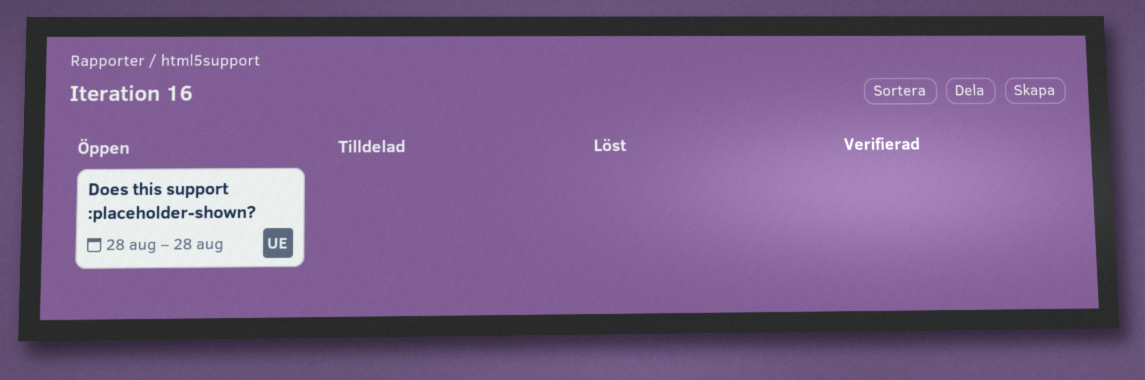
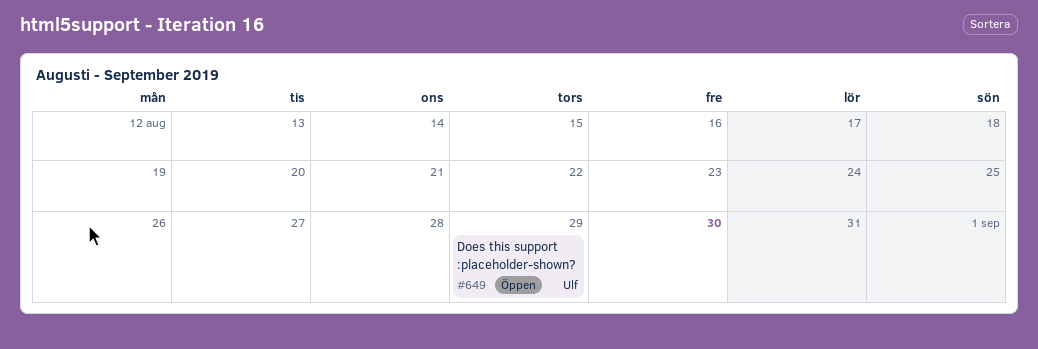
Does this support :placeholder-shown?, due: Aug 28 -> Aug 29

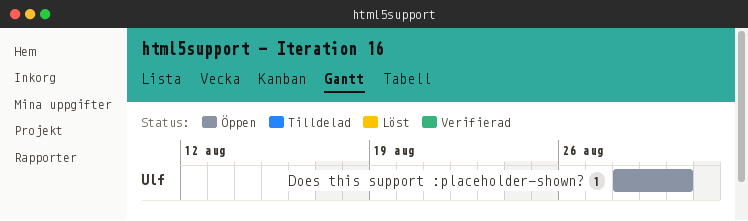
Does this support :placeholder-shown?, due: Aug 29 -> Aug 30

